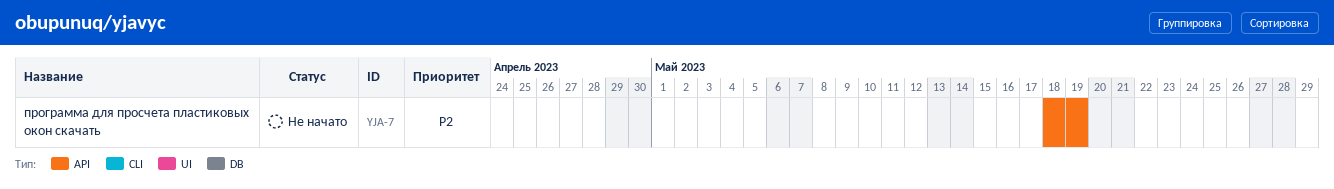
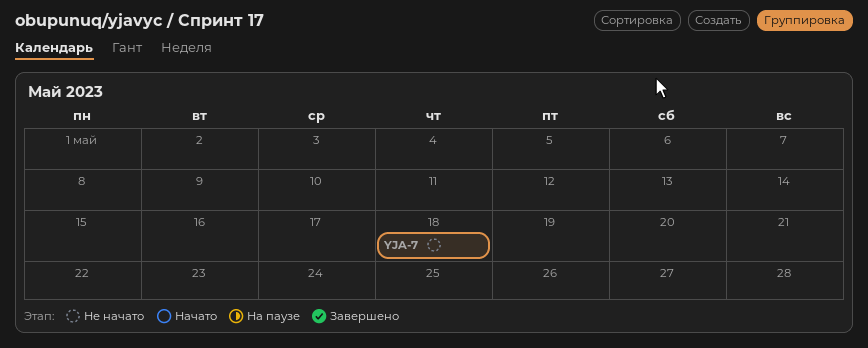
YJA-7, due: May 19 -> May 18

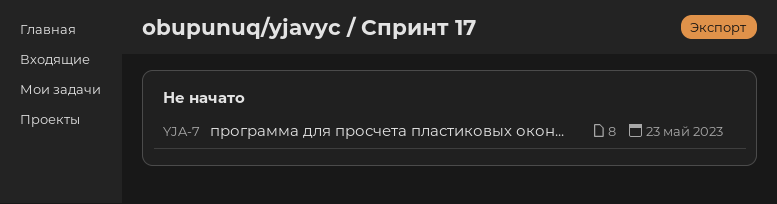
YJA-7, due: May 18 -> May 23

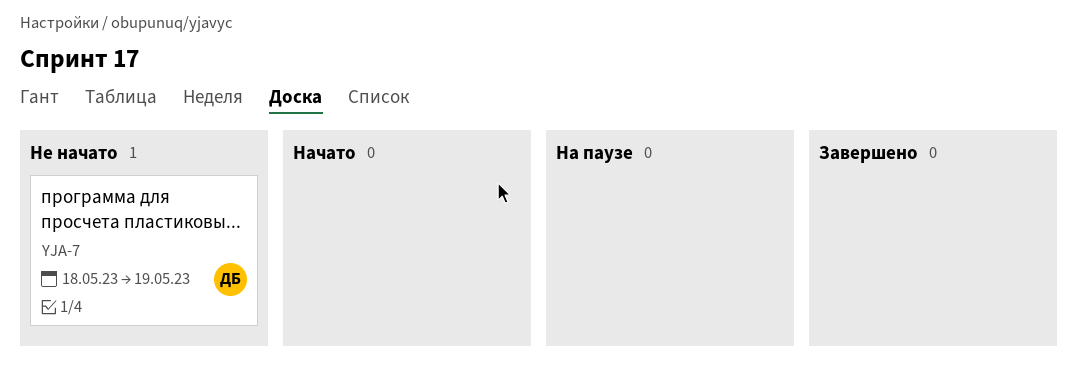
YJA-7, due: May 23 -> May 19

